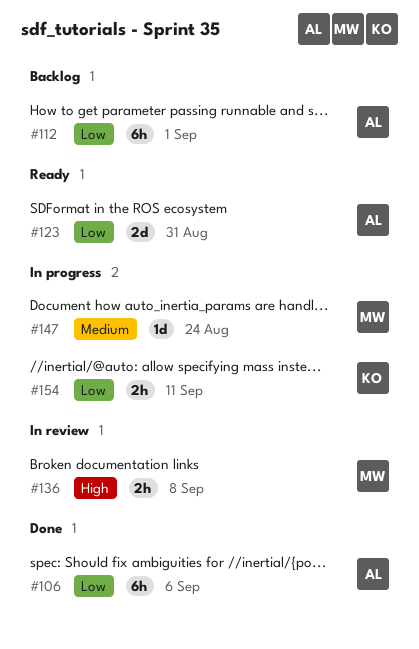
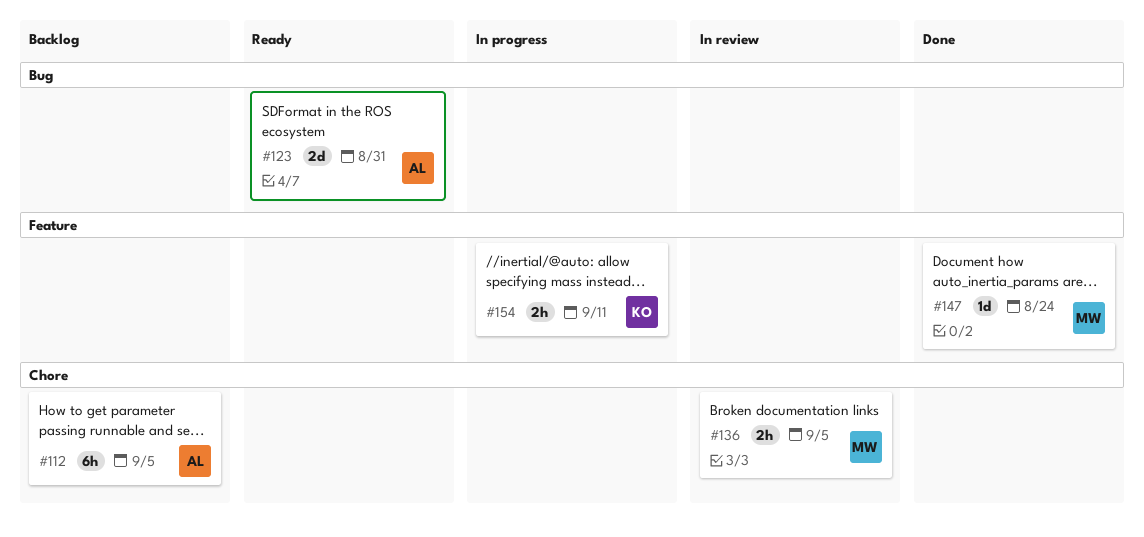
#106: present -> none
#112, due: Sep 1 -> Sep 5
#136, due: Sep 8 -> Sep 5
#147, status: In progress -> Done

